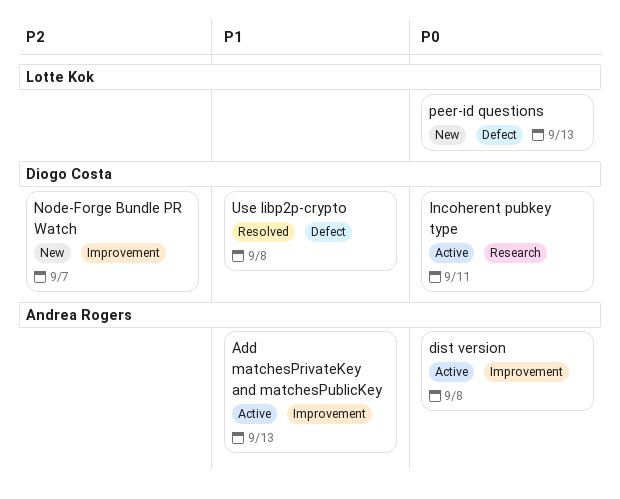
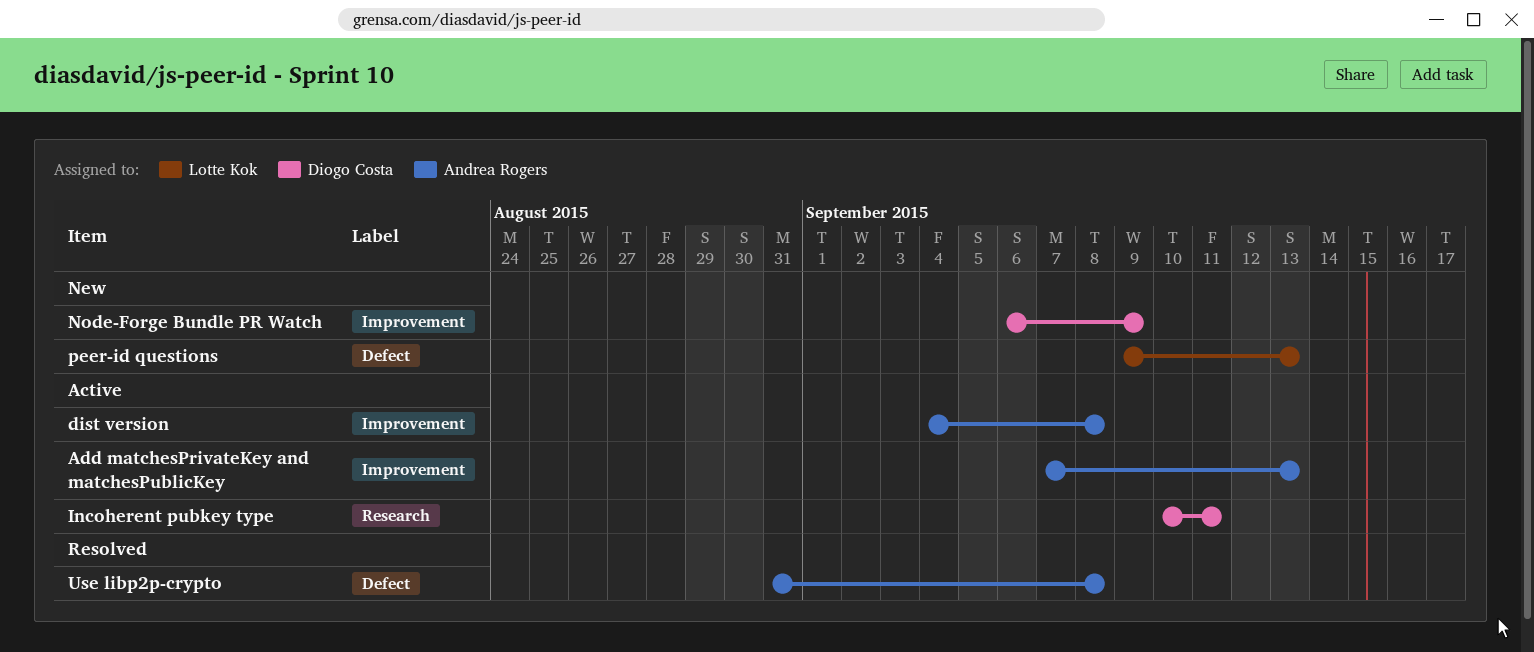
Node-Forge Bundle PR Watch, due: Sep 7 -> Sep 9
Use libp2p-crypto, owner: Diogo Costa -> Andrea Rogers

